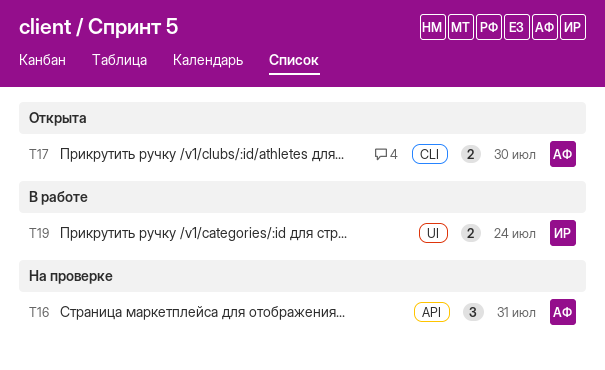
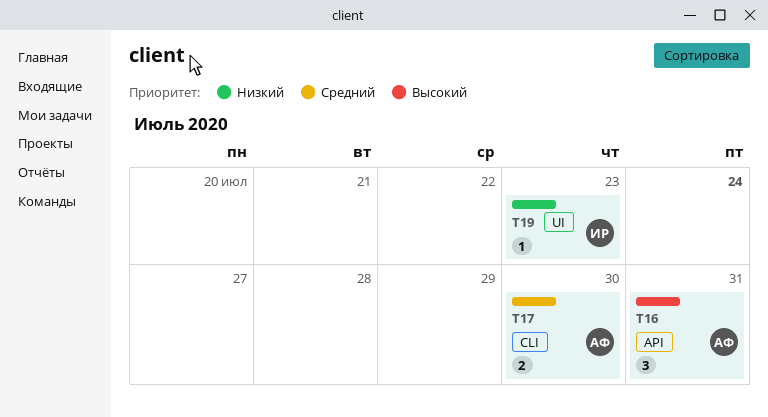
T19, estimate: 2 -> 1
T19, due: Jul 24 -> Jul 23

